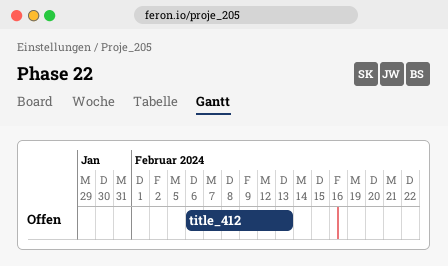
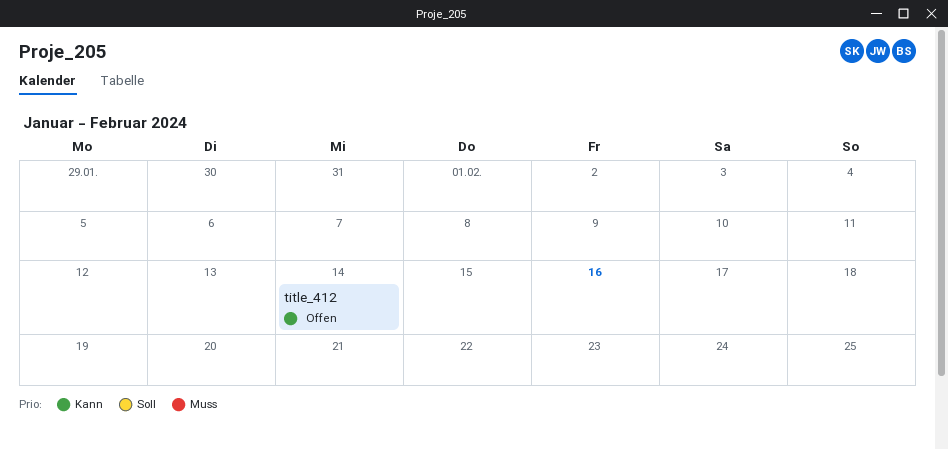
title_412, due: Feb 13 -> Feb 14

